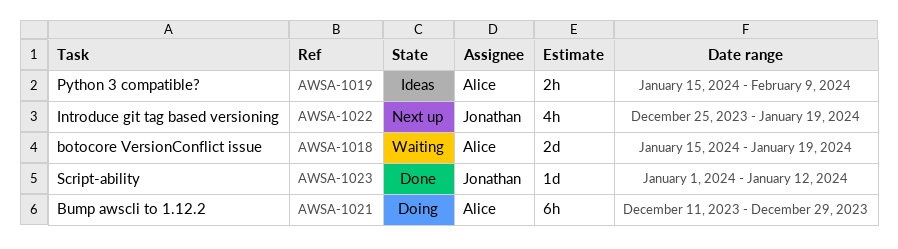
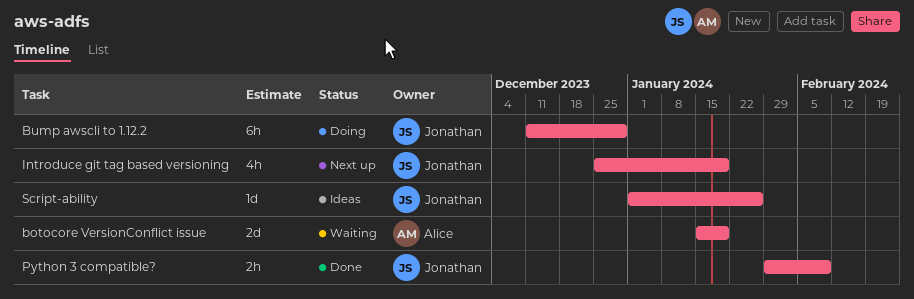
Bump awscli to 1.12.2, owner: Alice -> Jonathan
Python 3 compatible?, status: Ideas -> Done
Python 3 compatible?, owner: Alice -> Jonathan
Python 3 compatible?, start: Jan 15 -> Jan 29
Script-ability, status: Done -> Ideas
Script-ability, due: Jan 12 -> Jan 26

